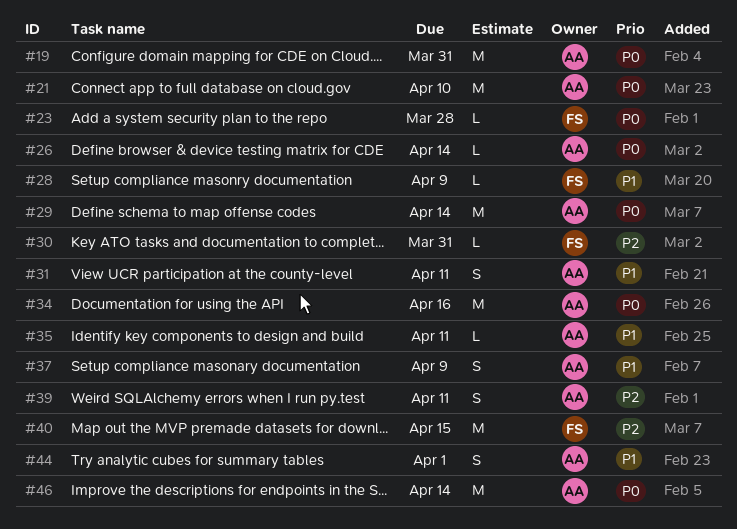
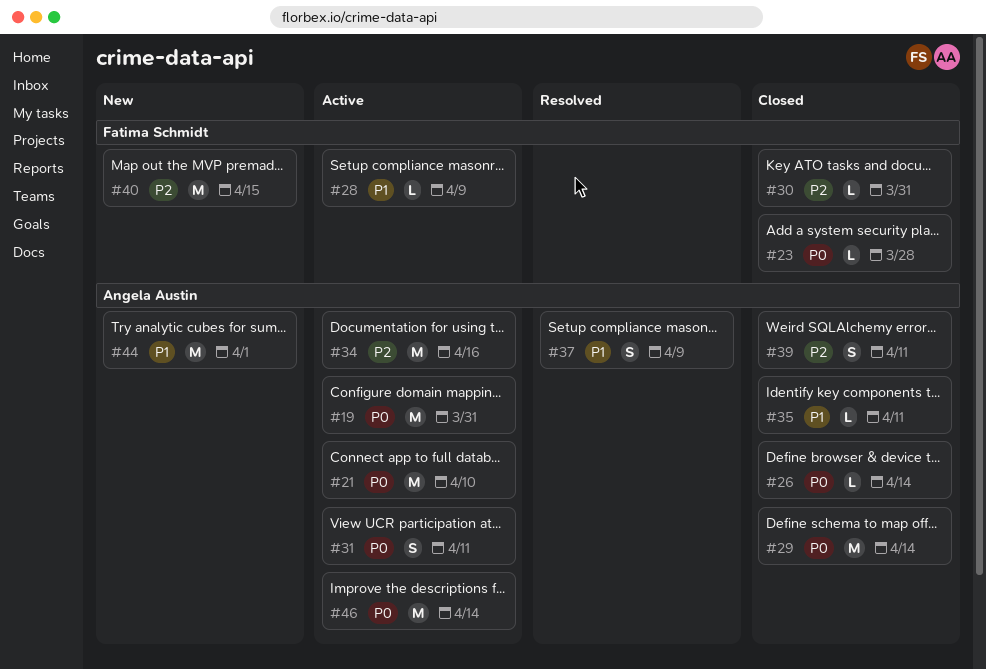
#31, priority: P1 -> P0
#34, priority: P0 -> P2
#44, estimate: S -> M

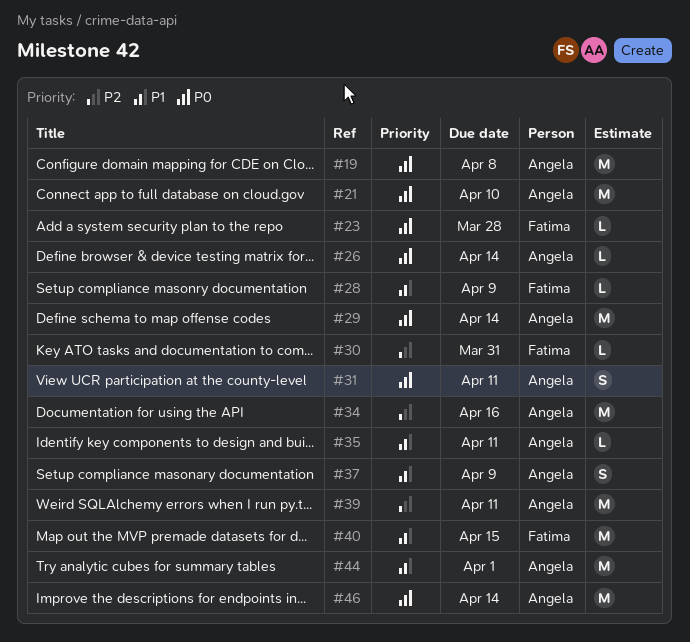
#19, due: Mar 31 -> Apr 8
#39, estimate: S -> M
#40, priority: P2 -> P1

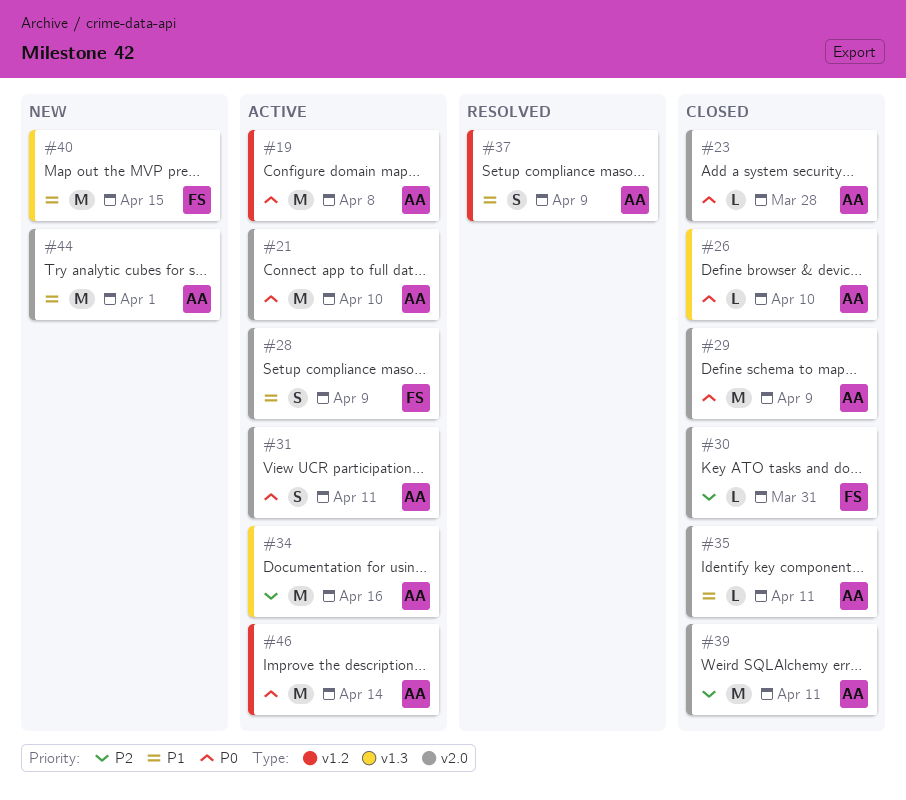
#23, owner: Fatima -> Angela
#26, due: Apr 14 -> Apr 10
#28, estimate: L -> S
#29, due: Apr 14 -> Apr 9

